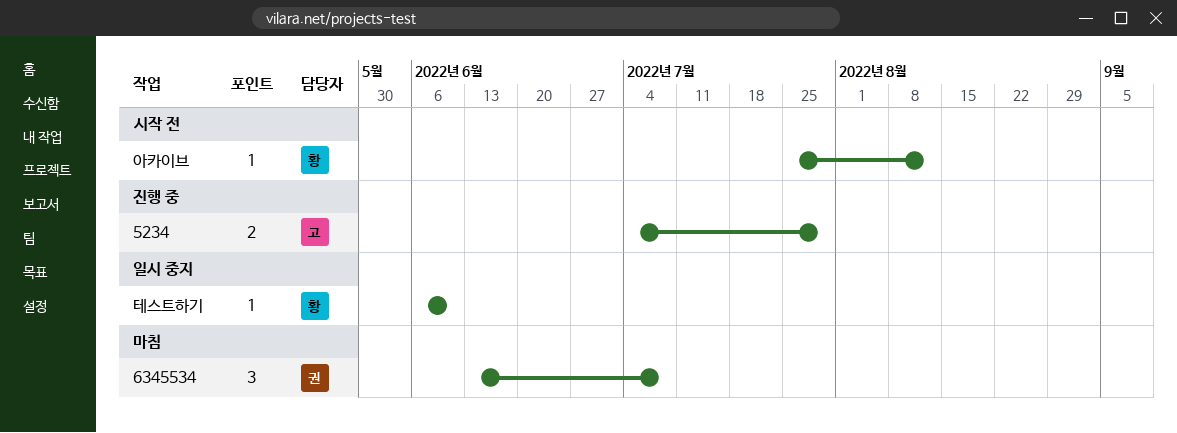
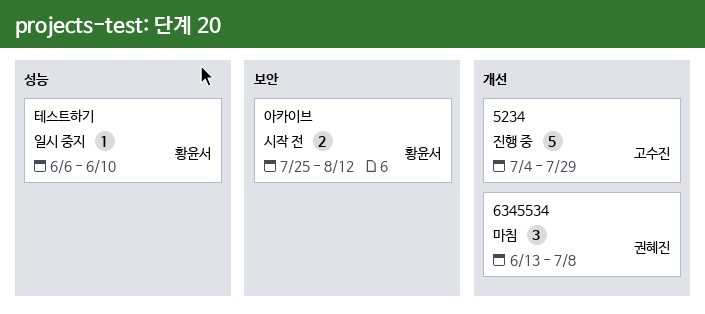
5234, estimate: 2 -> 5
아카이브, estimate: 1 -> 2

